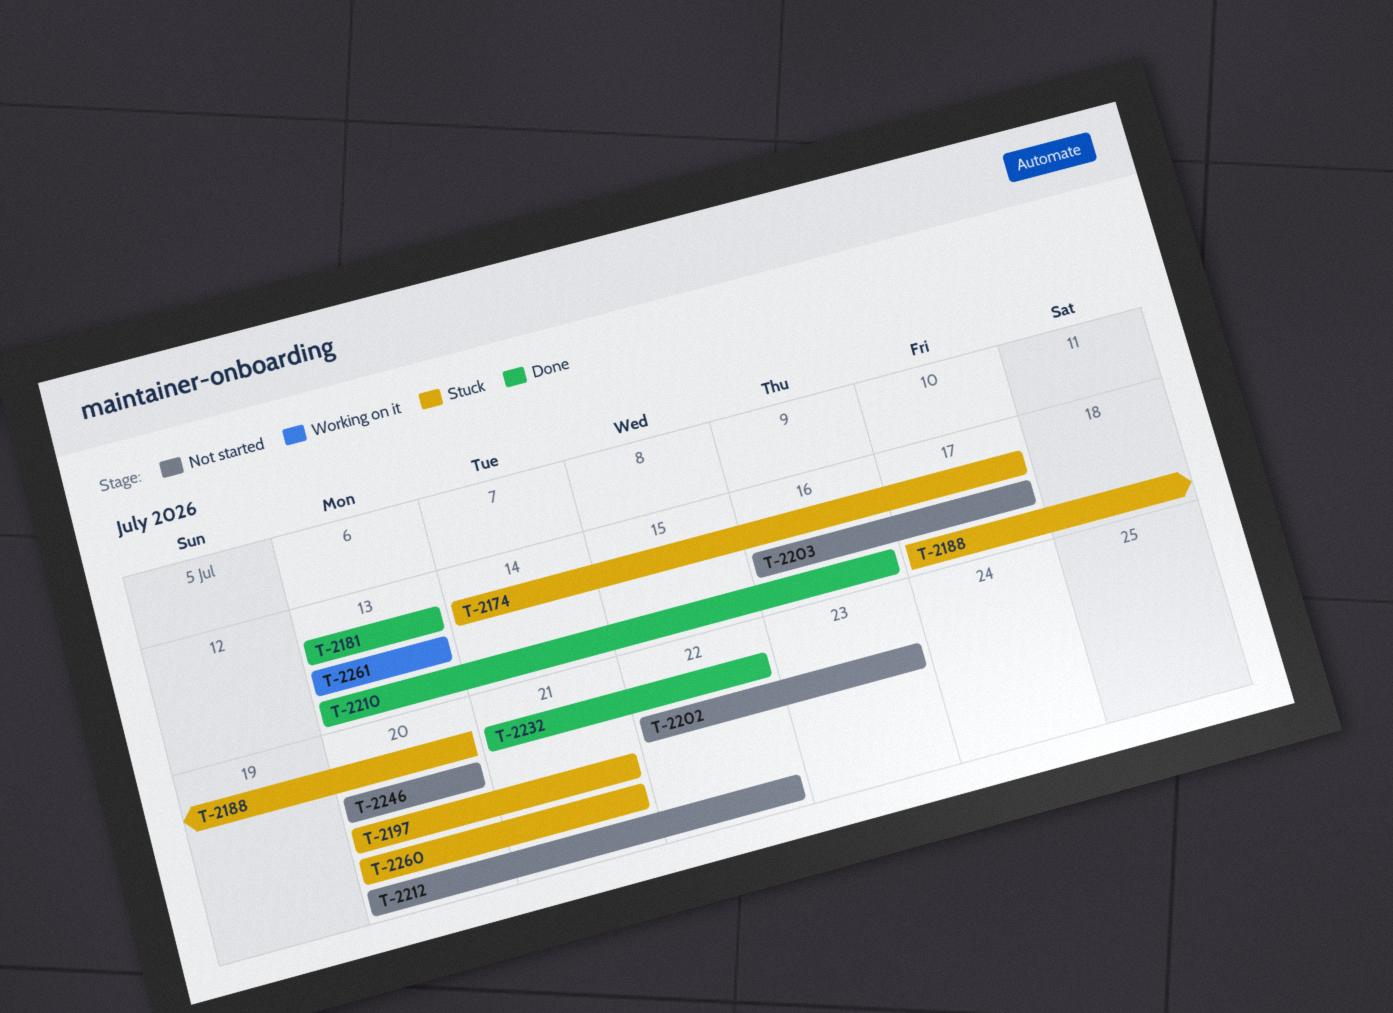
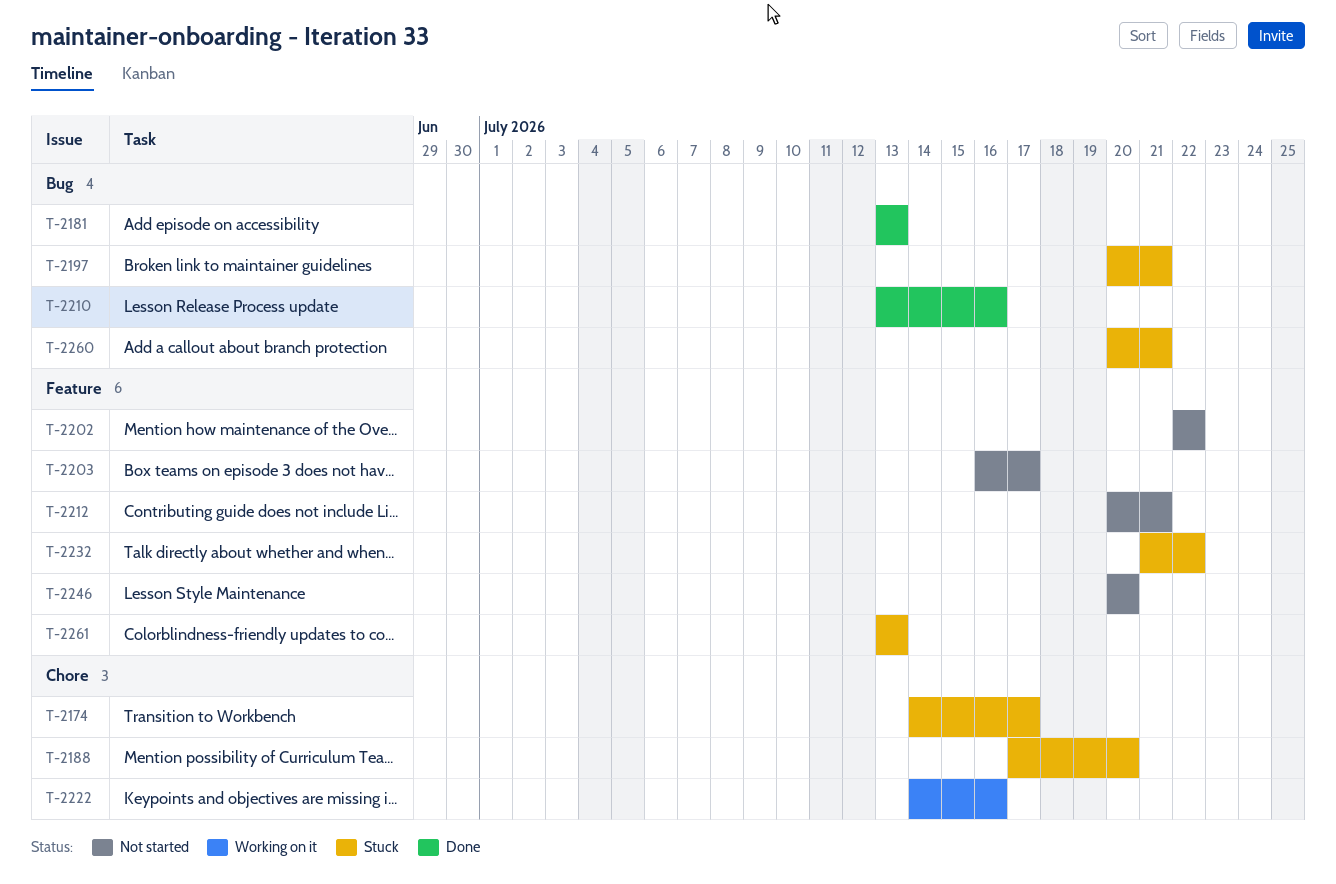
T-2202, due: Jul 23 -> Jul 22
T-2212, due: Jul 22 -> Jul 21
T-2222: none -> present
T-2232, status: Done -> Stuck
T-2261, status: Working on it -> Stuck

